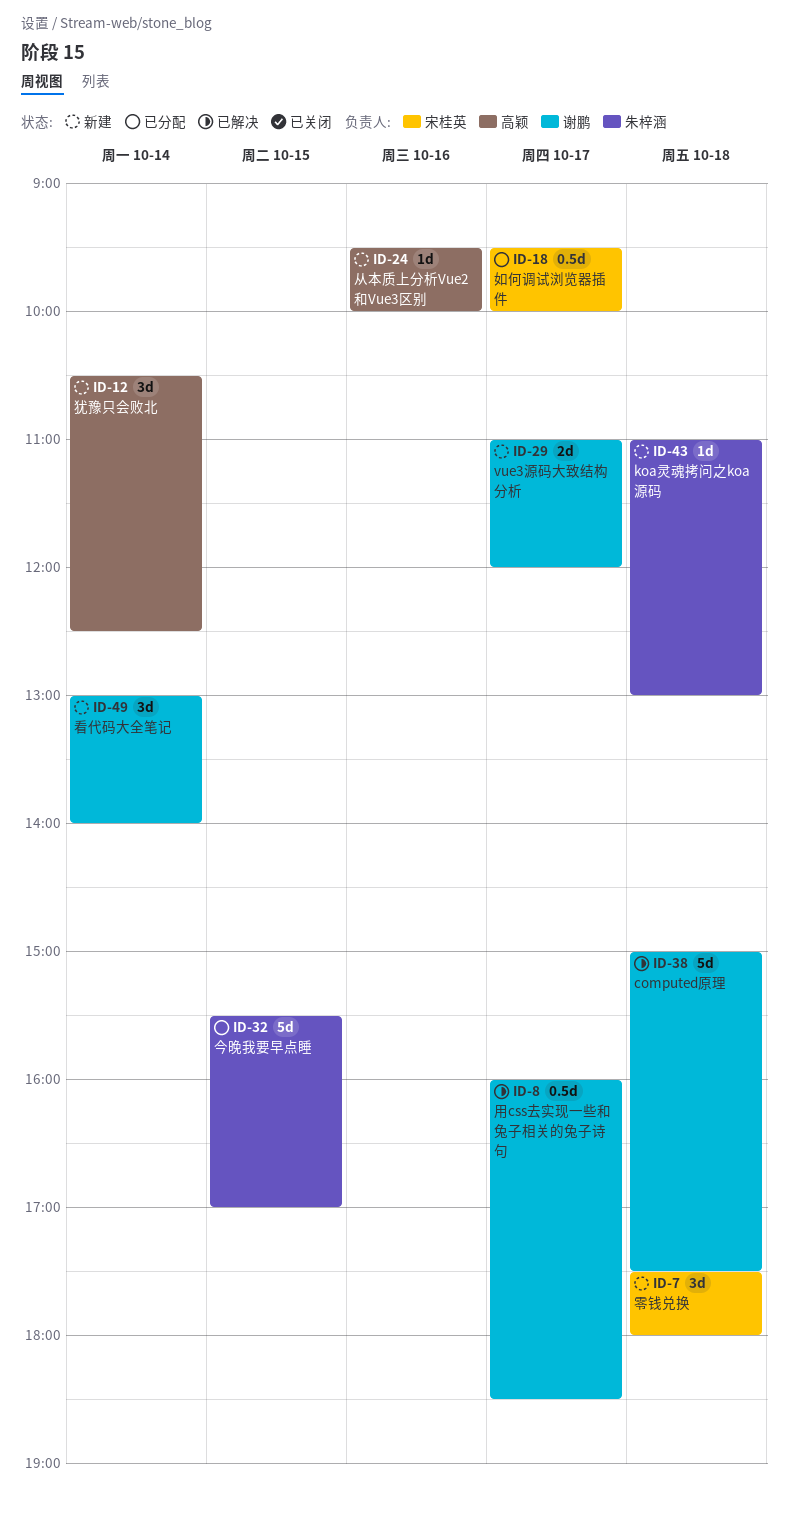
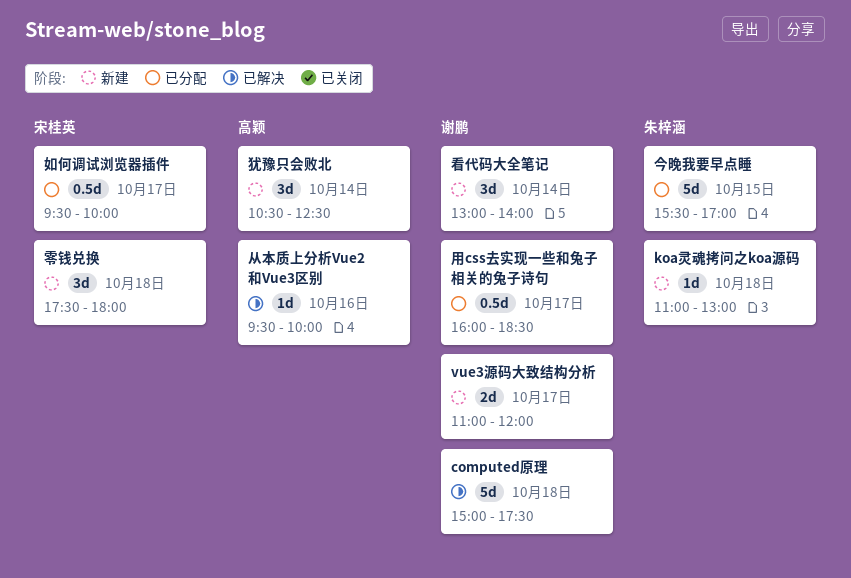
从本质上分析Vue2和Vue3区别, status: 新建 -> 已解决
用css去实现一些和兔子相关的兔子诗句, status: 已解决 -> 已分配

